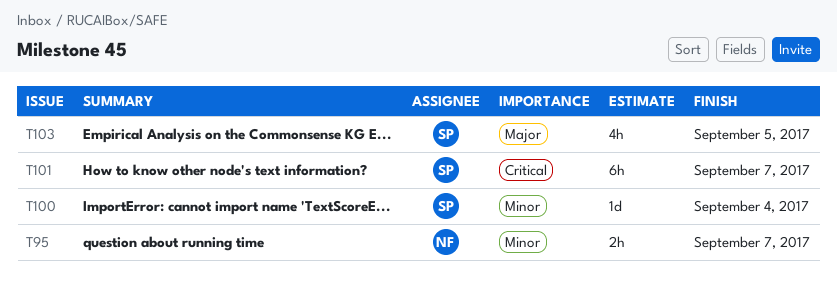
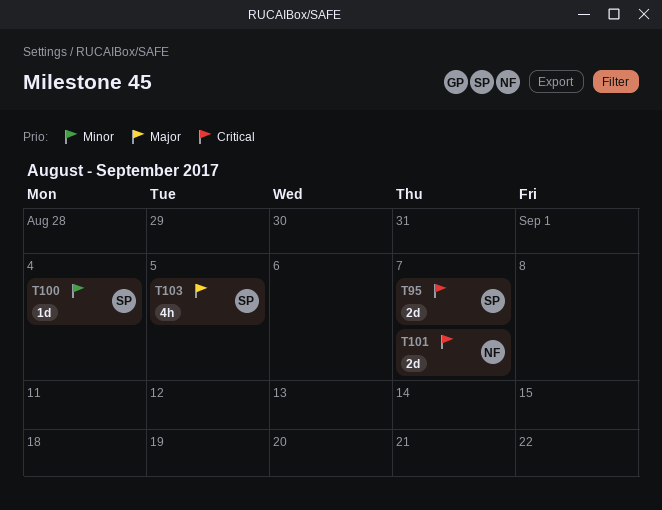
T95, owner: NF -> SP
T95, priority: Minor -> Critical
T95, estimate: 2h -> 2d
T101, owner: SP -> NF
T101, estimate: 6h -> 2d

